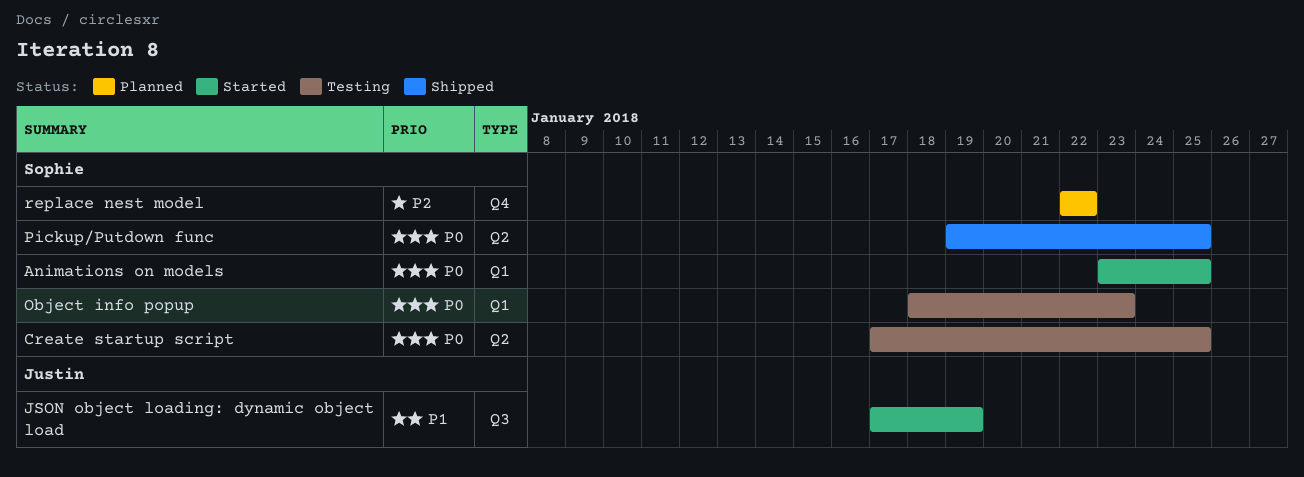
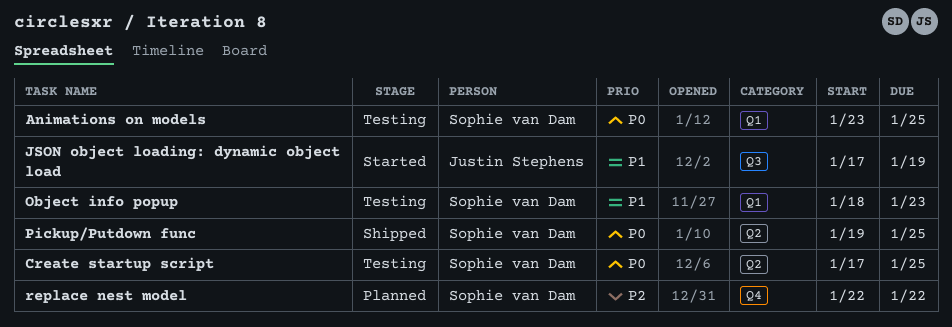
Animations on models, status: Started -> Testing
Object info popup, priority: P0 -> P1

